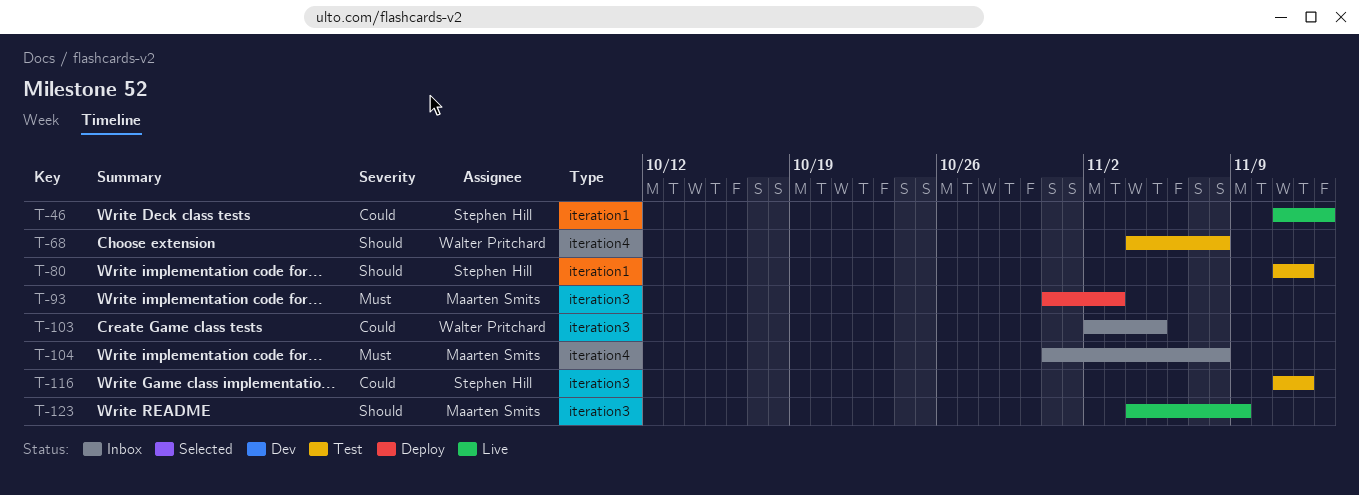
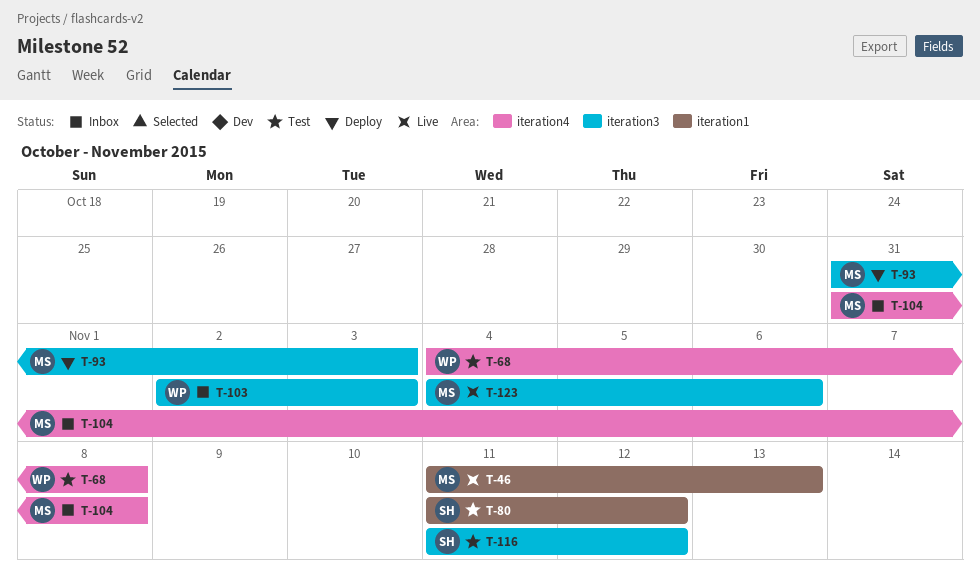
T-46, owner: Stephen Hill -> Maarten Smits
T-103, due: Nov 5 -> Nov 3
T-123, due: Nov 9 -> Nov 6

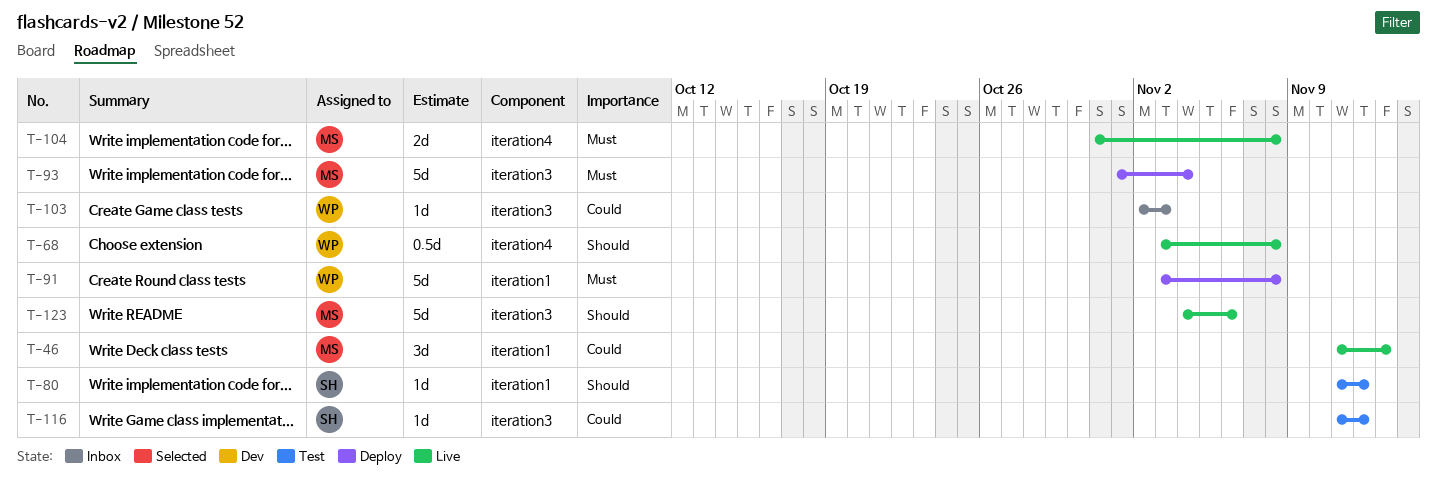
T-68, status: Test -> Live
T-68, start: Nov 4 -> Nov 3
T-91: none -> present
T-93, start: Oct 31 -> Nov 1
T-93, due: Nov 3 -> Nov 4
T-104, status: Inbox -> Live

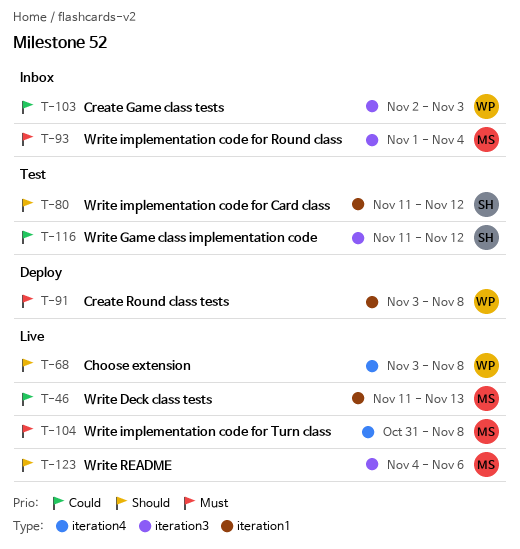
T-93, status: Deploy -> Inbox

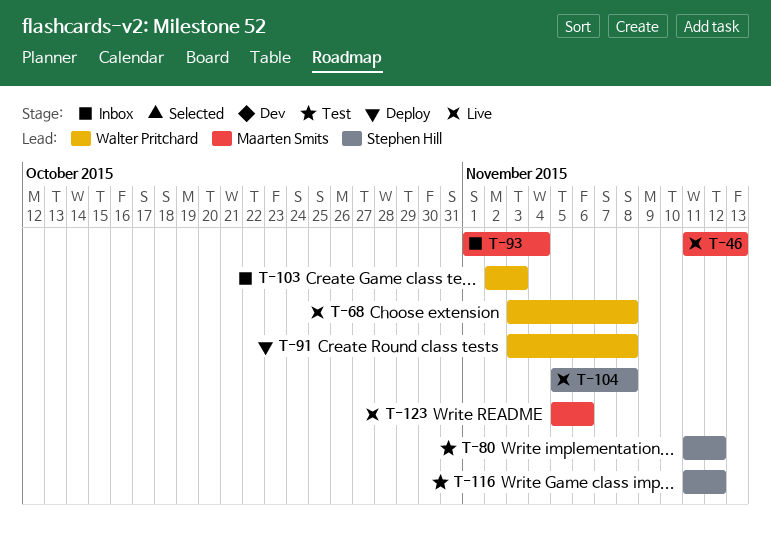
T-104, owner: Maarten Smits -> Stephen Hill
T-104, start: Oct 31 -> Nov 5
T-123, start: Nov 4 -> Nov 5

